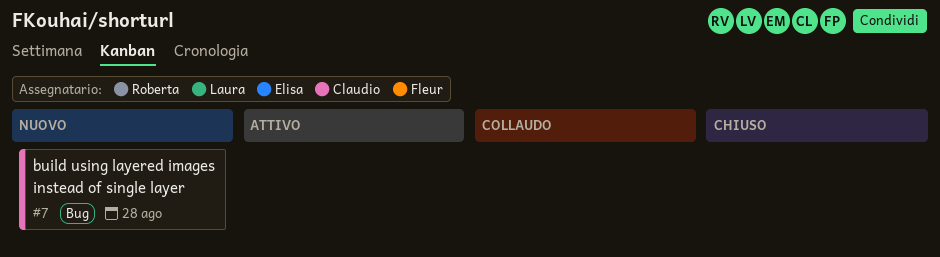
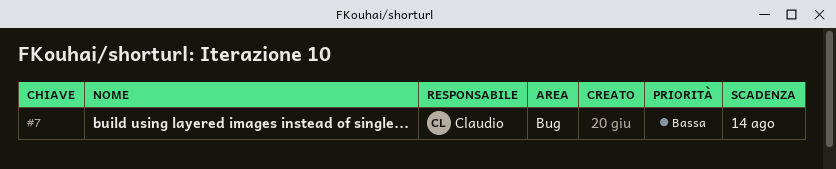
#7, due: Aug 28 -> Aug 14

